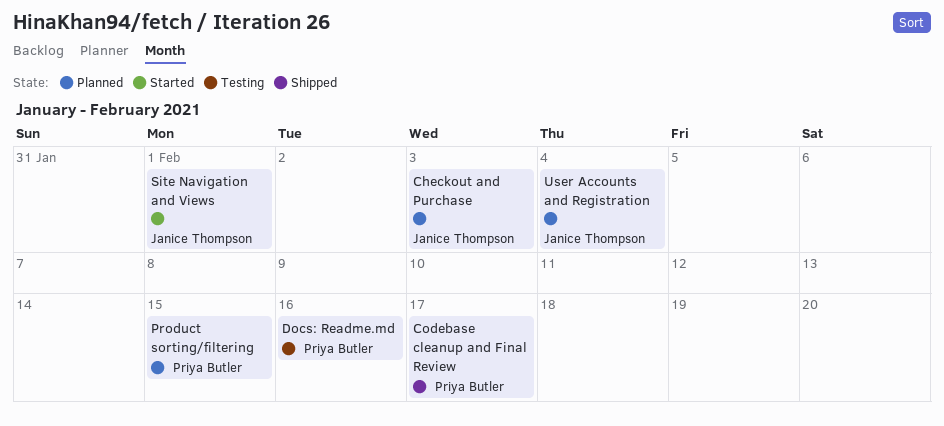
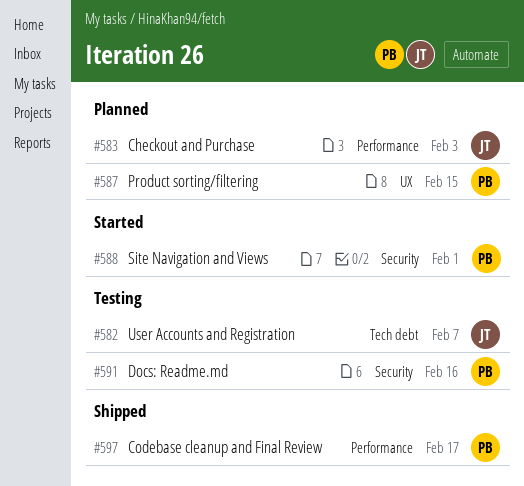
Site Navigation and Views, owner: Janice Thompson -> Priya Butler
User Accounts and Registration, status: Planned -> Testing
User Accounts and Registration, due: Feb 4 -> Feb 7

